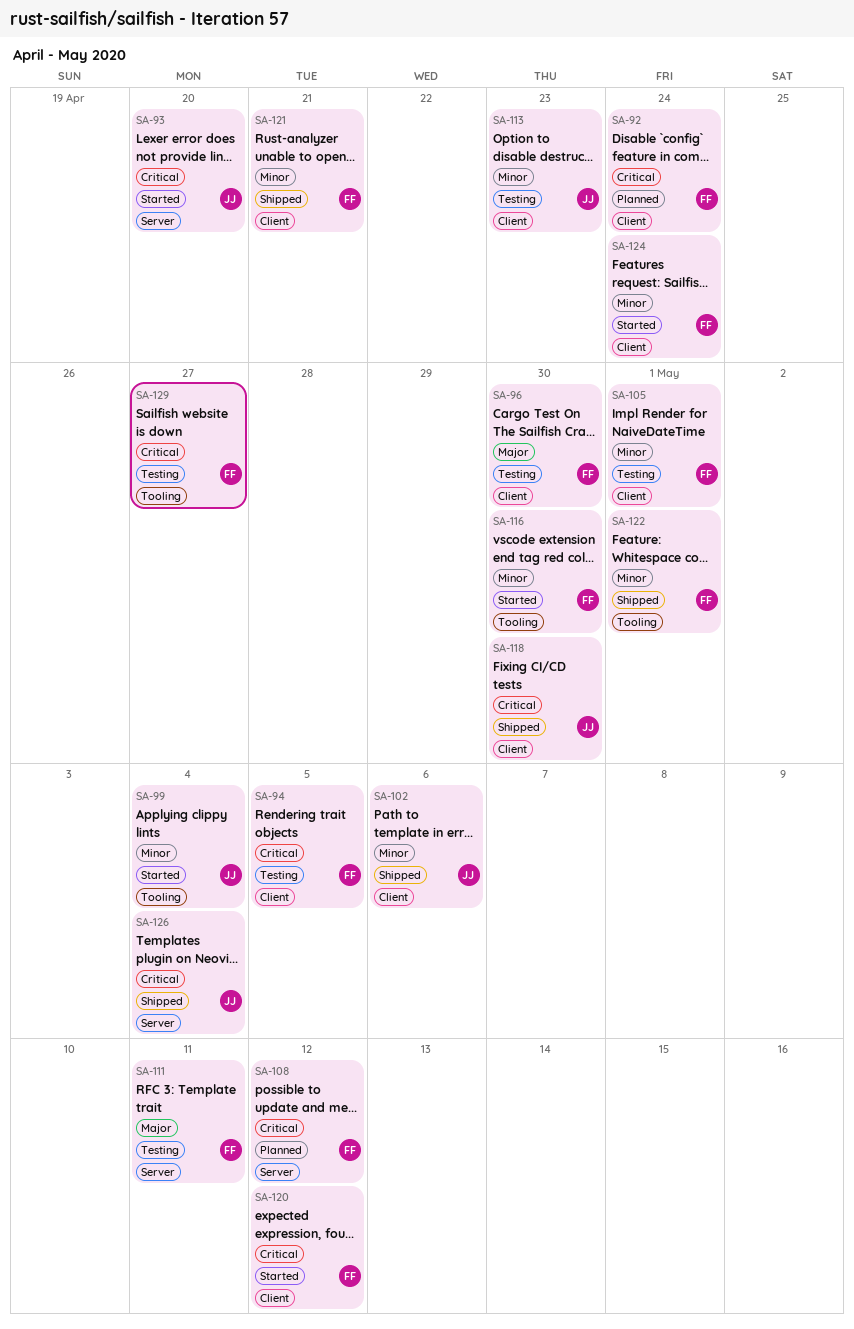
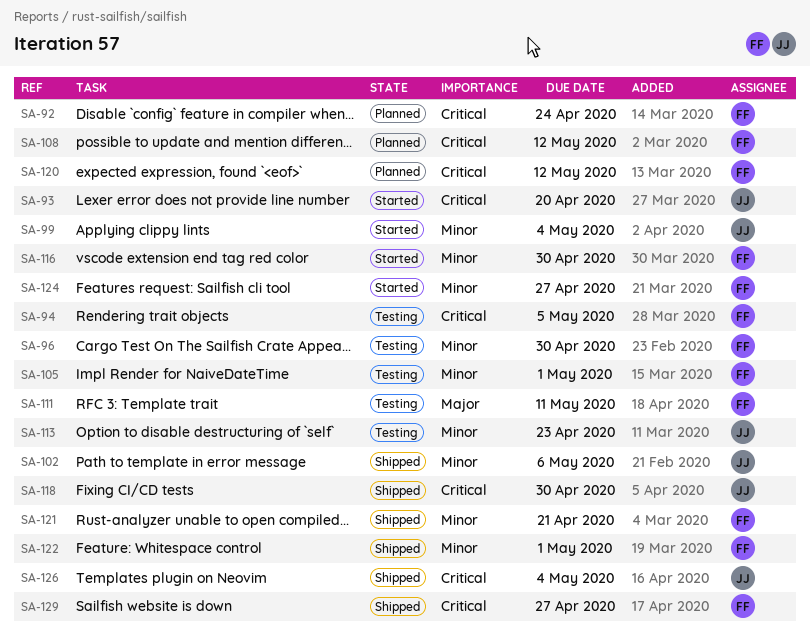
SA-96, priority: Major -> Minor
SA-120, status: Started -> Planned
SA-124, due: Apr 24 -> Apr 27
SA-129, status: Testing -> Shipped

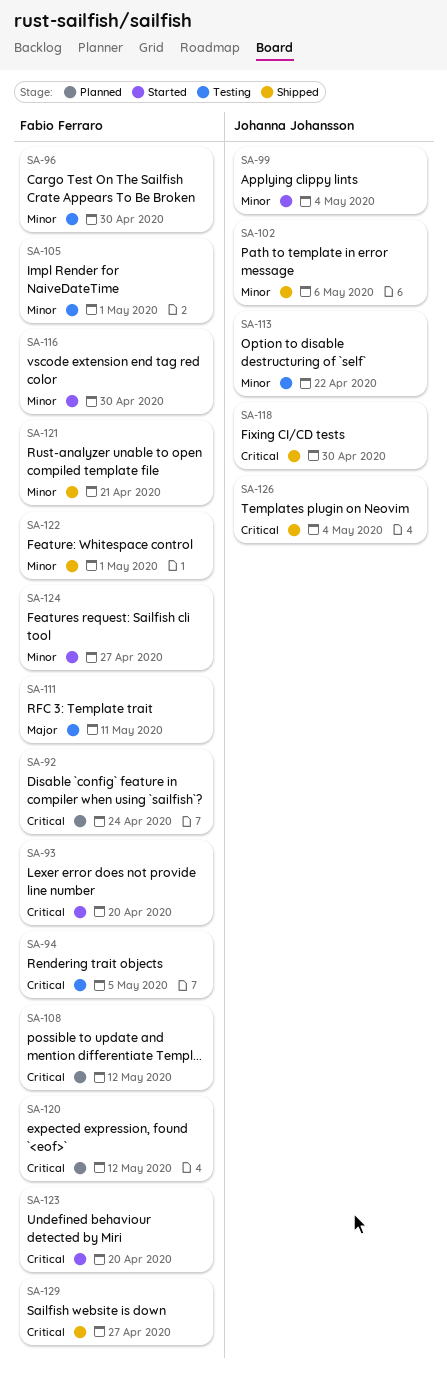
SA-93, owner: Johanna Johansson -> Fabio Ferraro
SA-113, due: Apr 23 -> Apr 22
SA-123: none -> present

